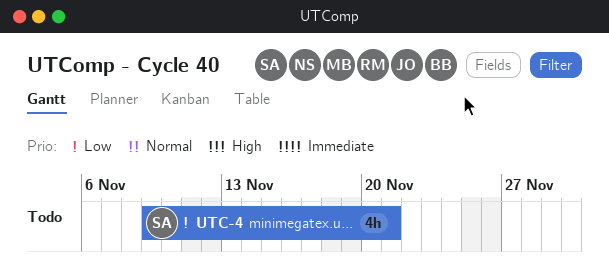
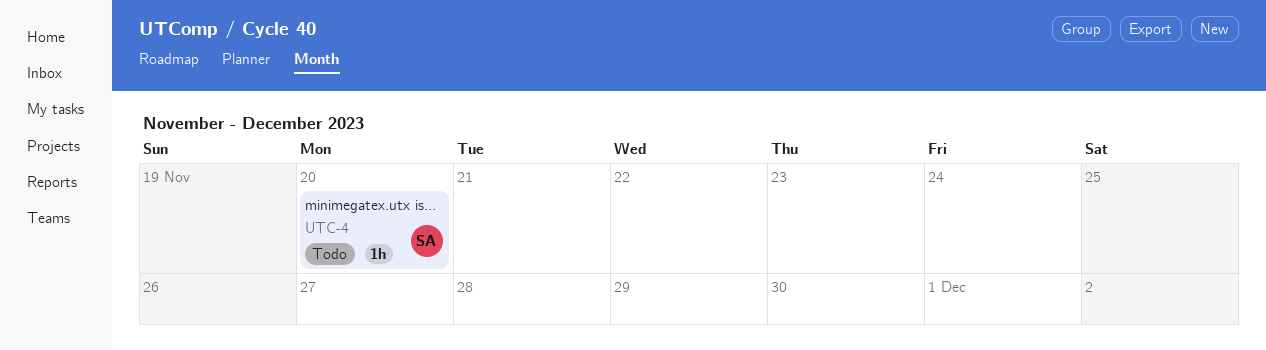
UTC-4, estimate: 4h -> 1h
UTC-4, due: Nov 21 -> Nov 20

